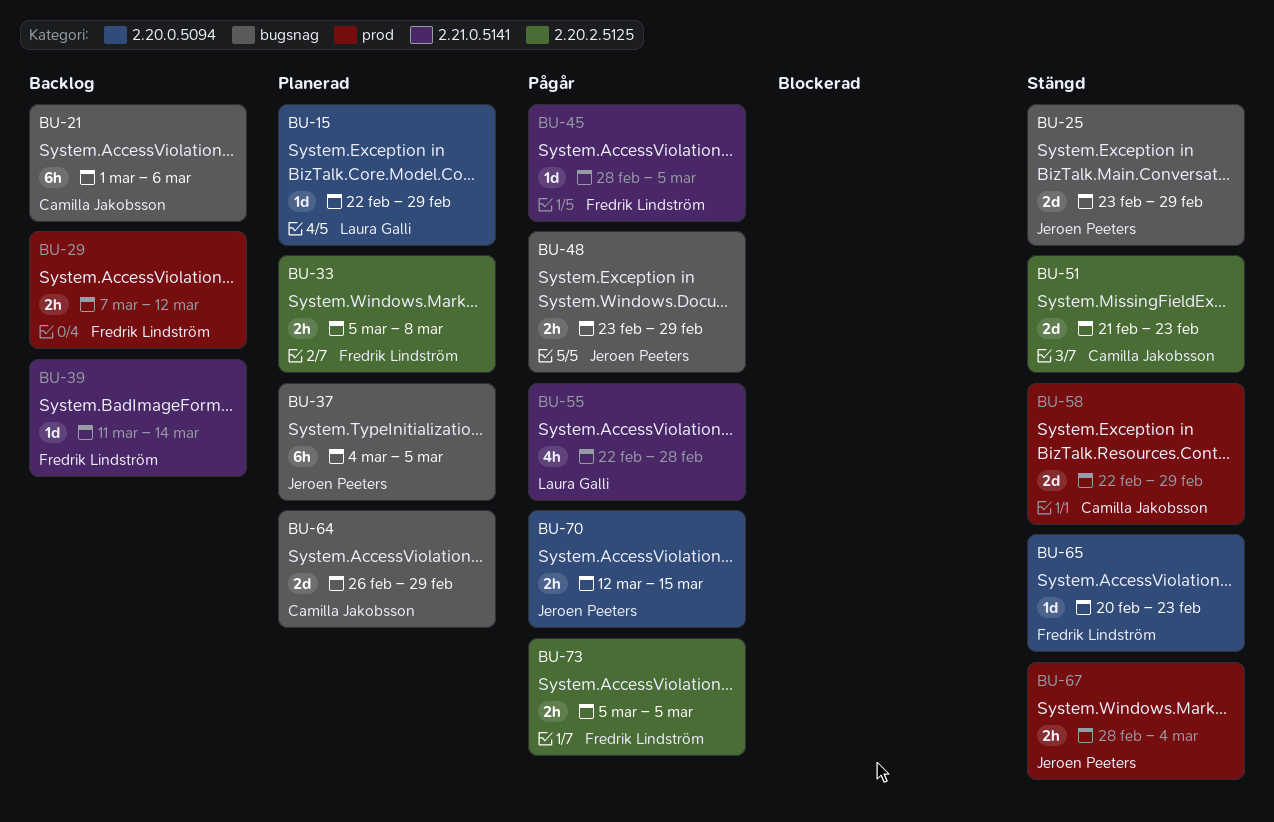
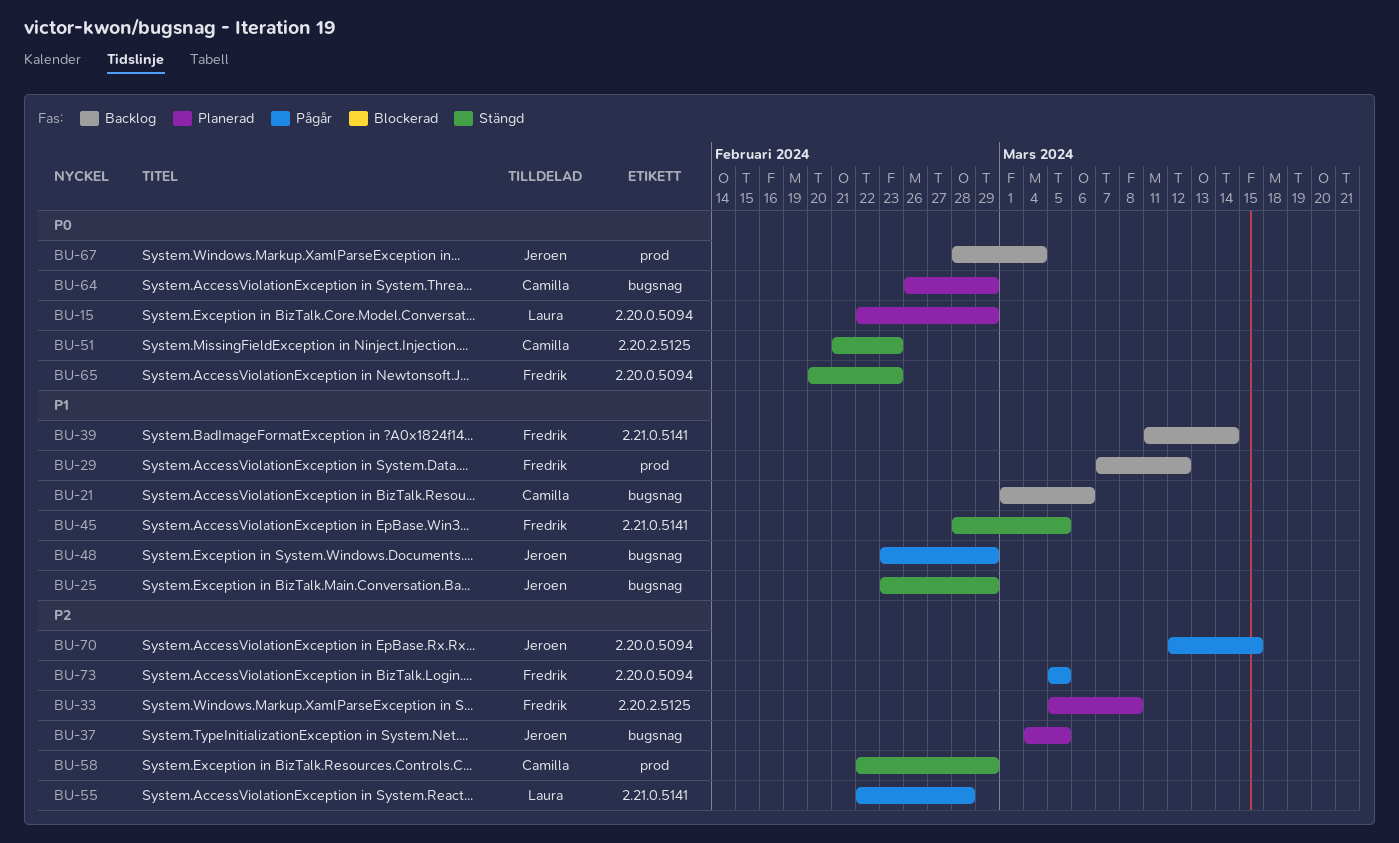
BU-45, status: Pågår -> Stängd
BU-67, status: Stängd -> Backlog
BU-73, label: 2.20.2.5125 -> 2.20.0.5094

